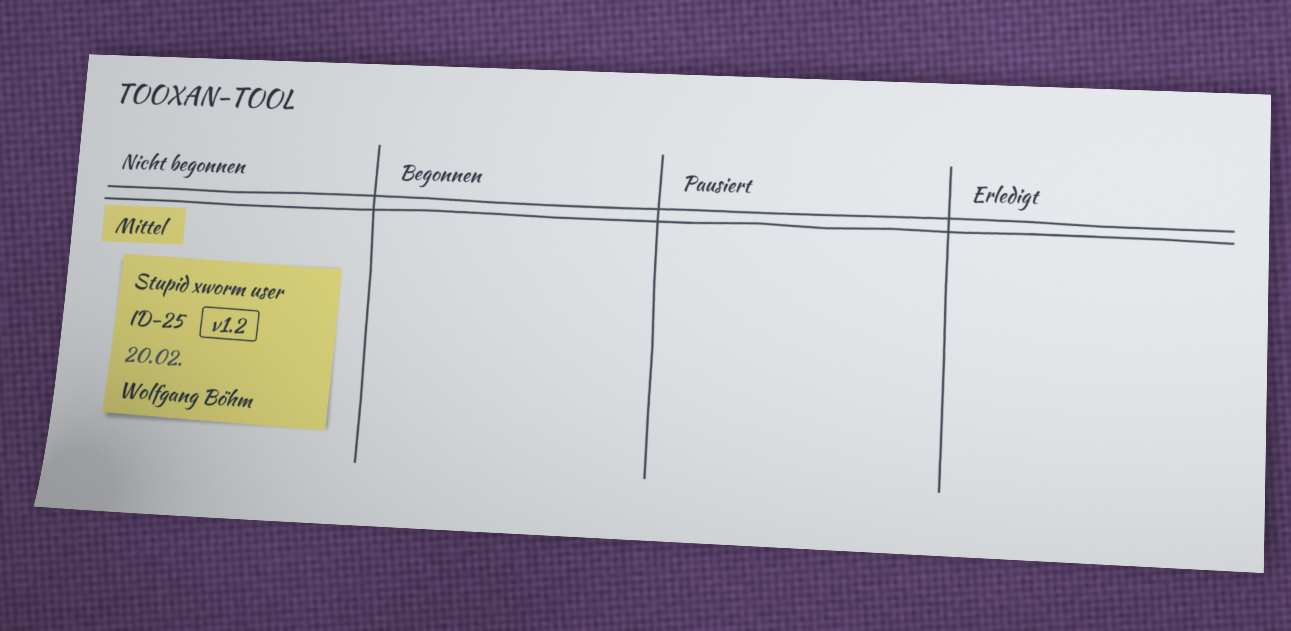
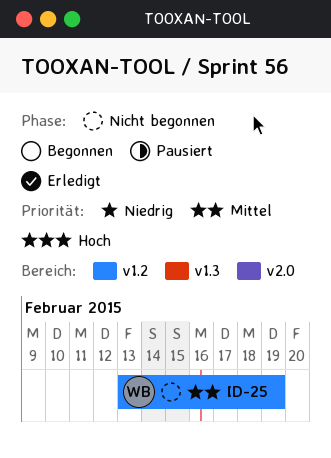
ID-25, due: Feb 20 -> Feb 19

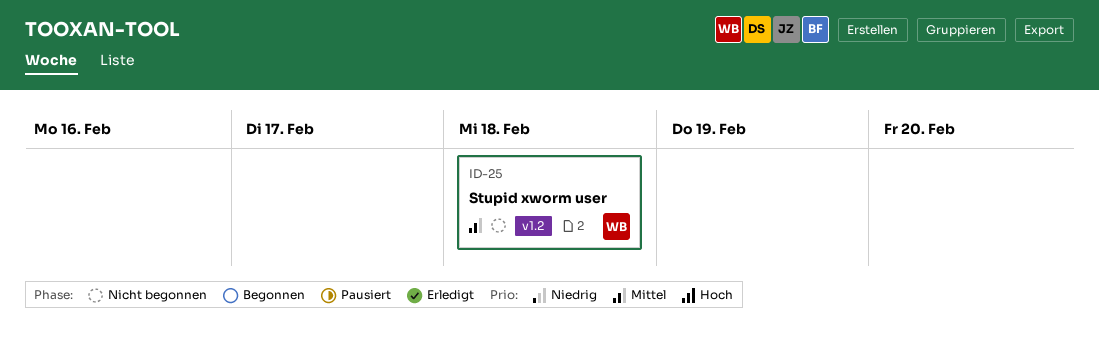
ID-25, due: Feb 19 -> Feb 18

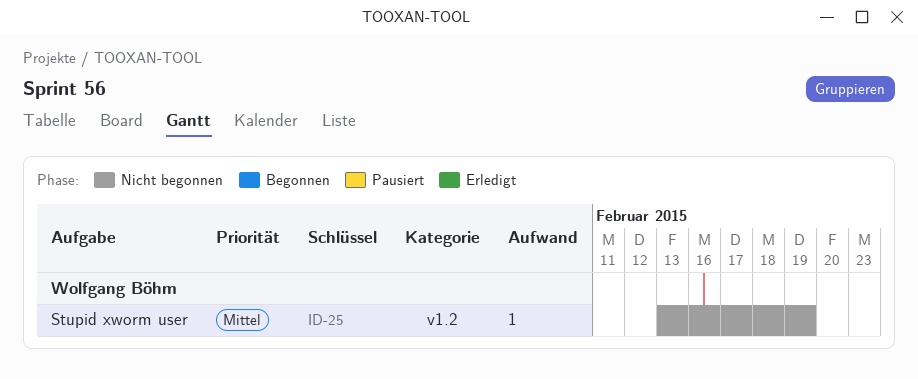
ID-25, due: Feb 18 -> Feb 19

